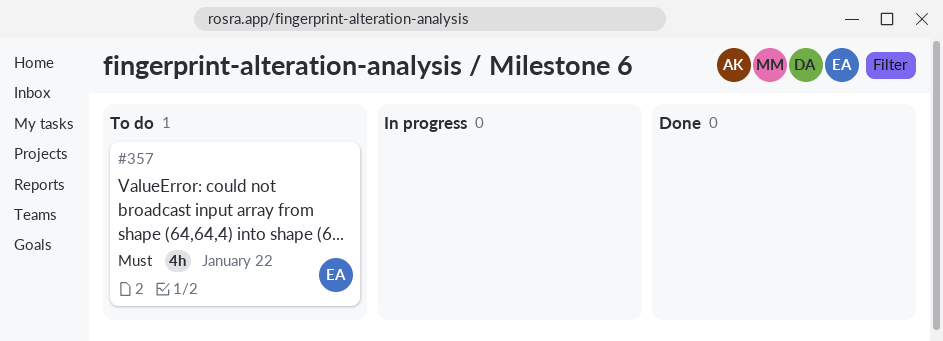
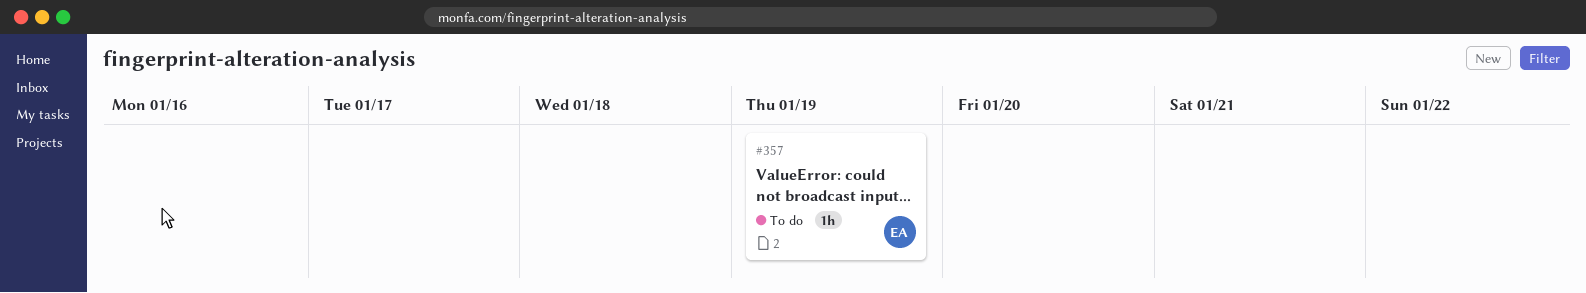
#357, estimate: 4h -> 1h
#357, due: Jan 22 -> Jan 19

